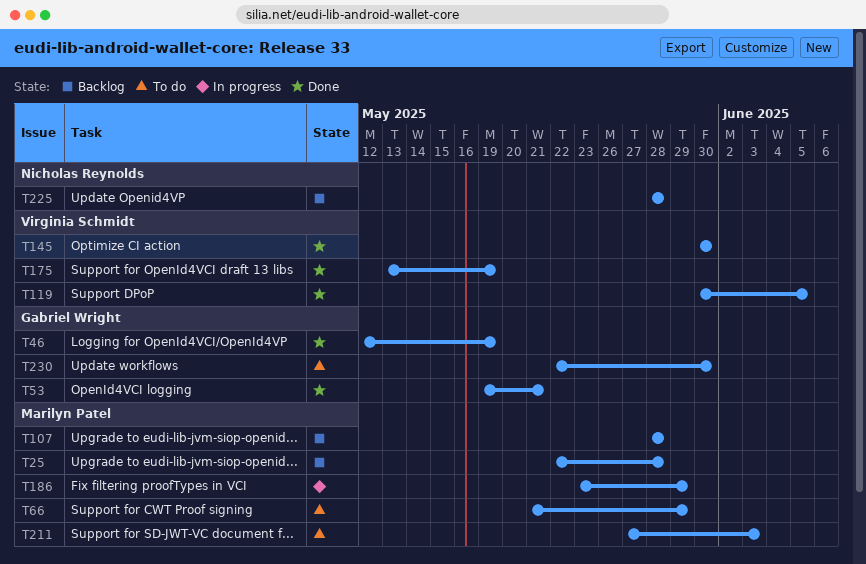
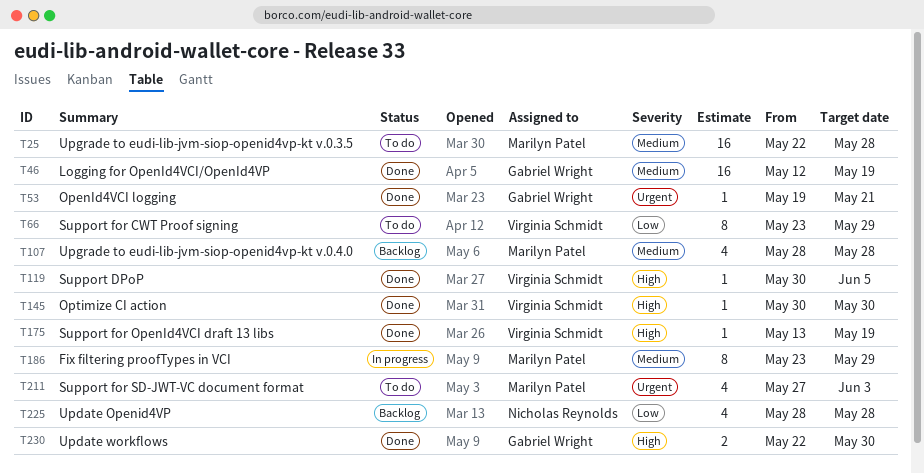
T25, status: Backlog -> To do
T66, owner: Marilyn Patel -> Virginia Schmidt
T66, start: May 21 -> May 23
T230, status: To do -> Done

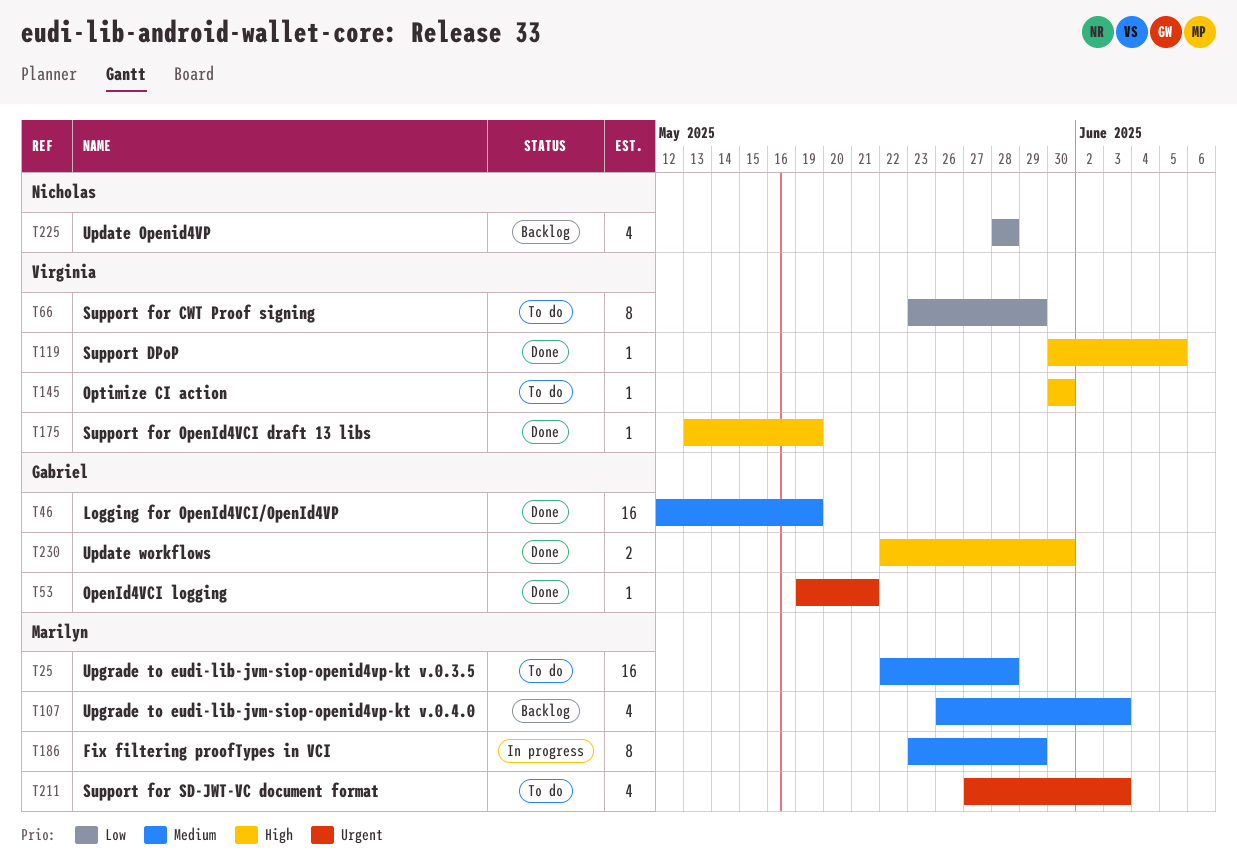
T107, start: May 28 -> May 26
T107, due: May 28 -> Jun 3
T145, status: Done -> To do

